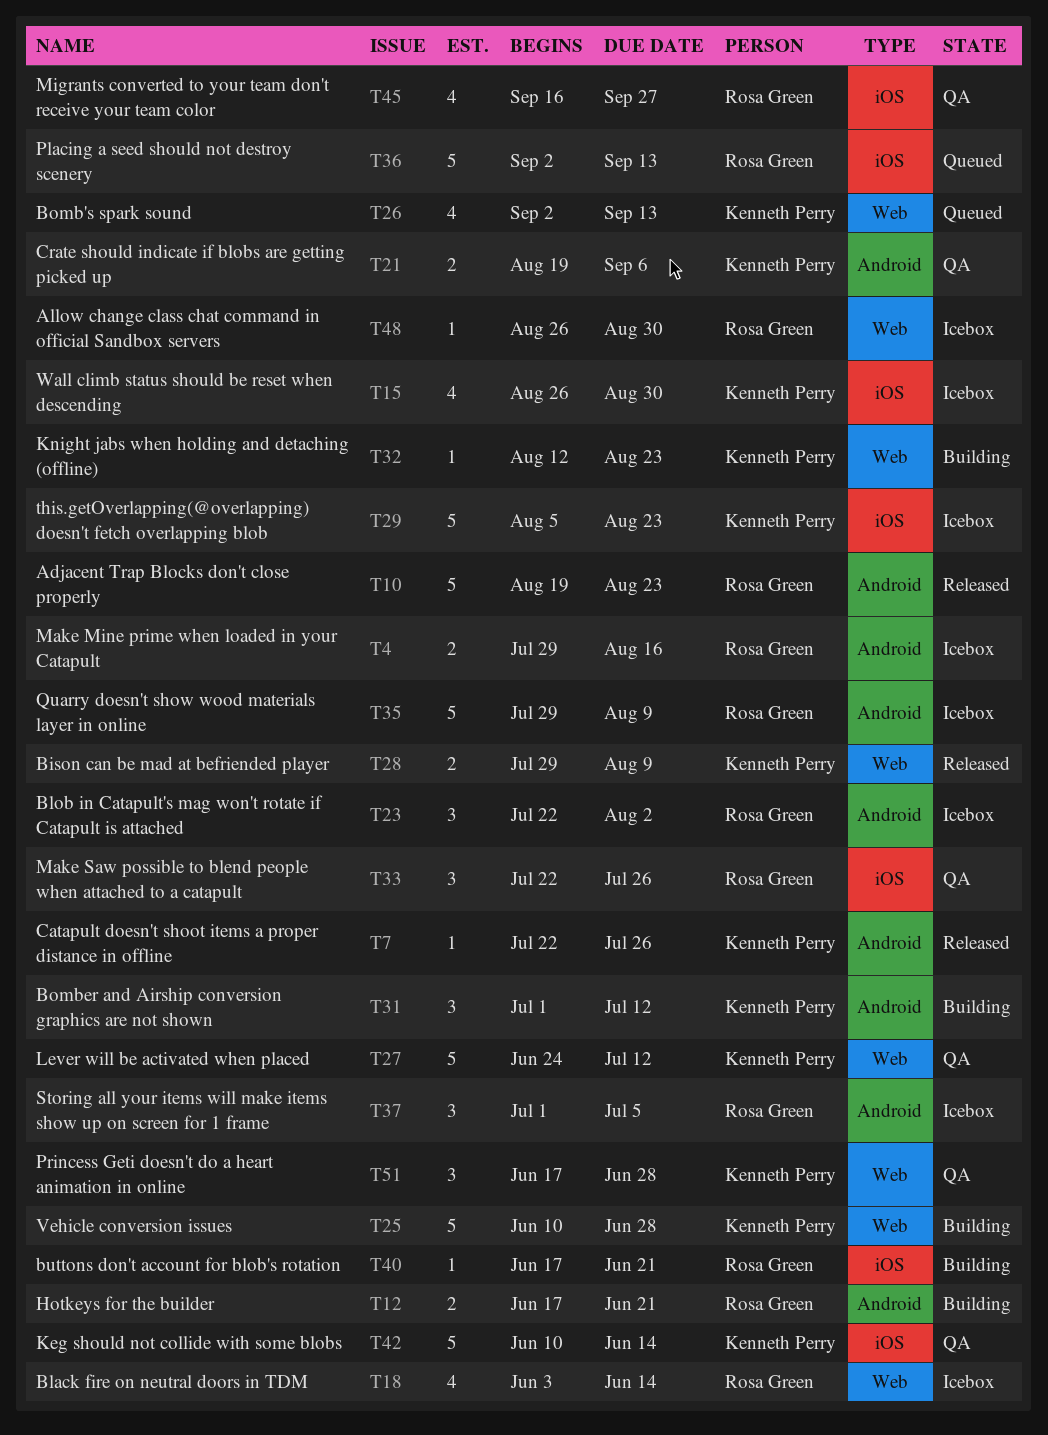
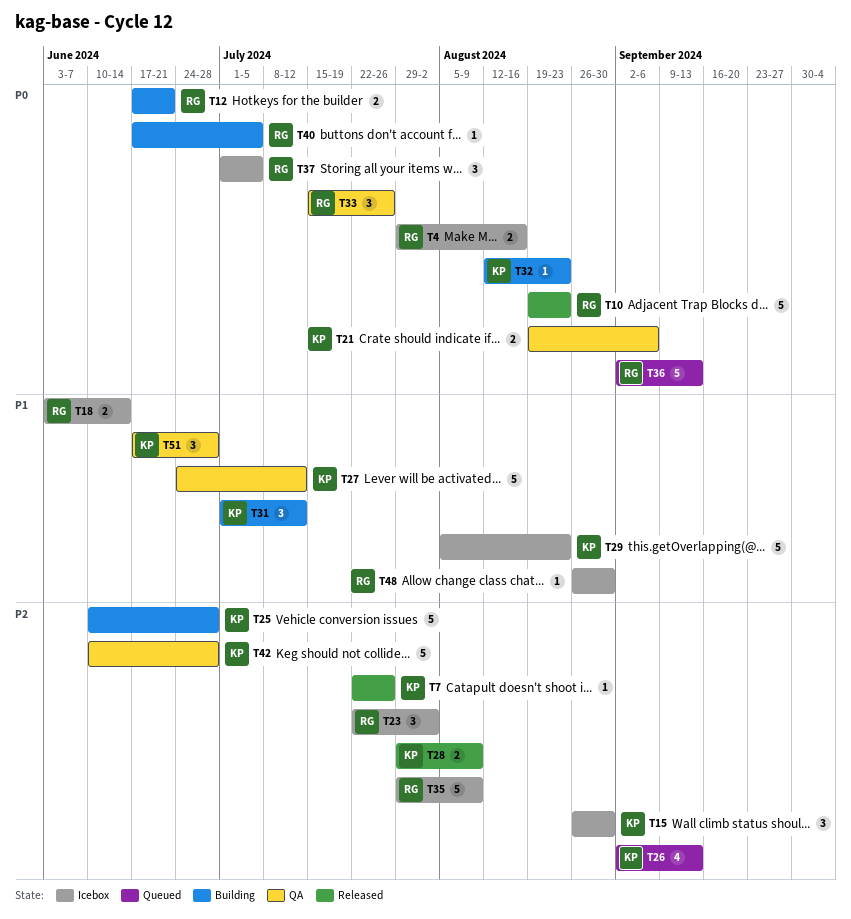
T15, estimate: 4 -> 3
T18, estimate: 4 -> 2
T33, start: Jul 22 -> Jul 15
T40, due: Jun 21 -> Jul 5
T42, due: Jun 14 -> Jun 28
T45: present -> none

